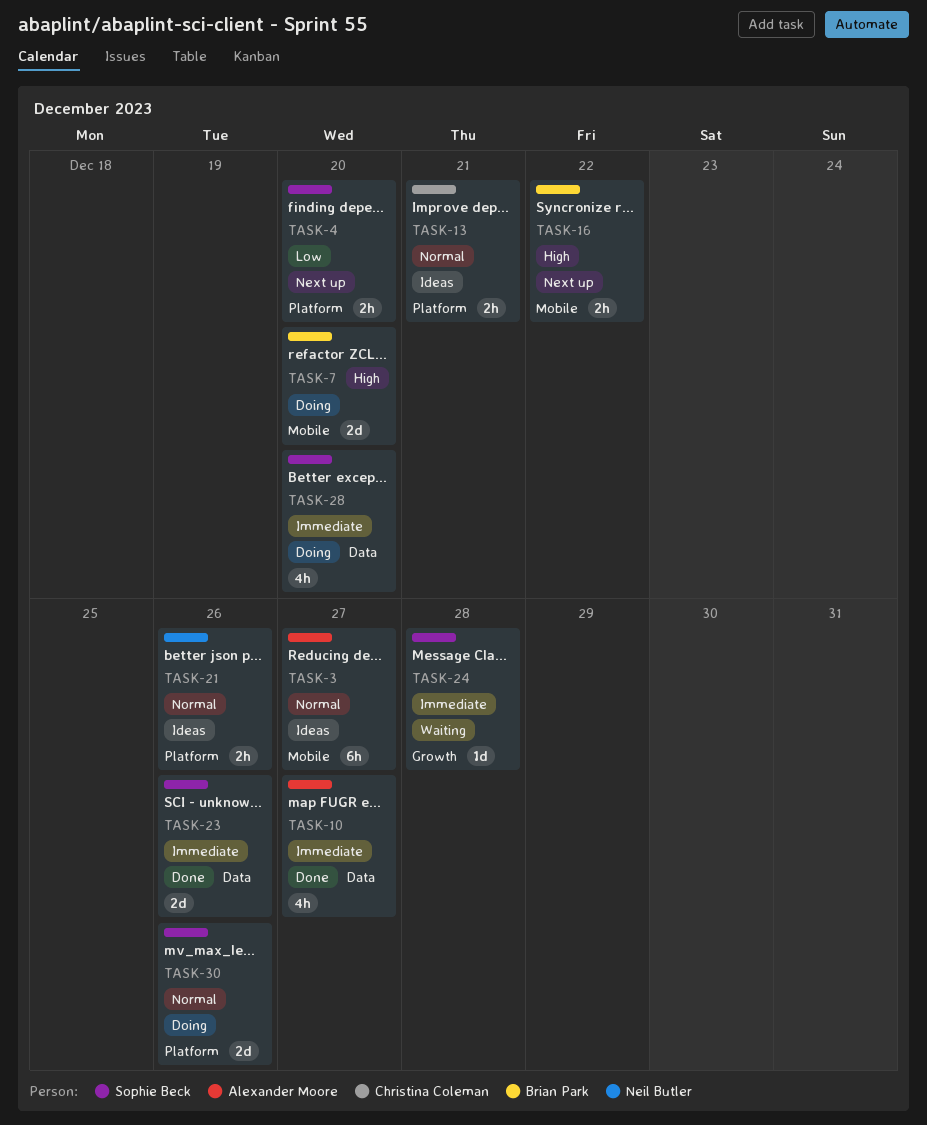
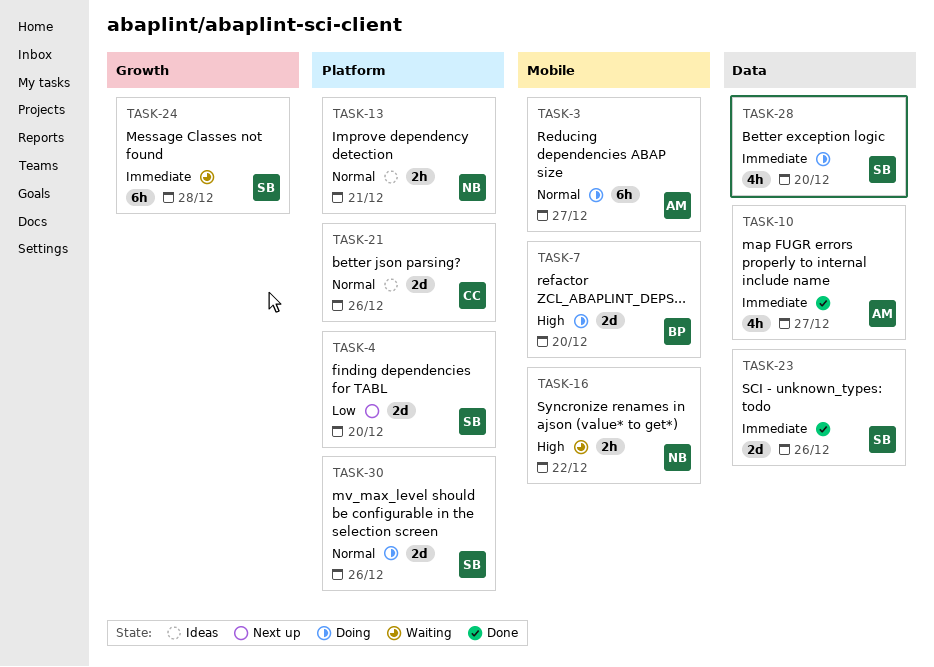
TASK-3, status: Ideas -> Doing
TASK-4, estimate: 2h -> 2d
TASK-13, owner: Christina Coleman -> Neil Butler
TASK-16, status: Next up -> Waiting
TASK-16, owner: Brian Park -> Neil Butler
TASK-21, owner: Neil Butler -> Christina Coleman
TASK-21, estimate: 2h -> 2d
TASK-24, estimate: 1d -> 6h

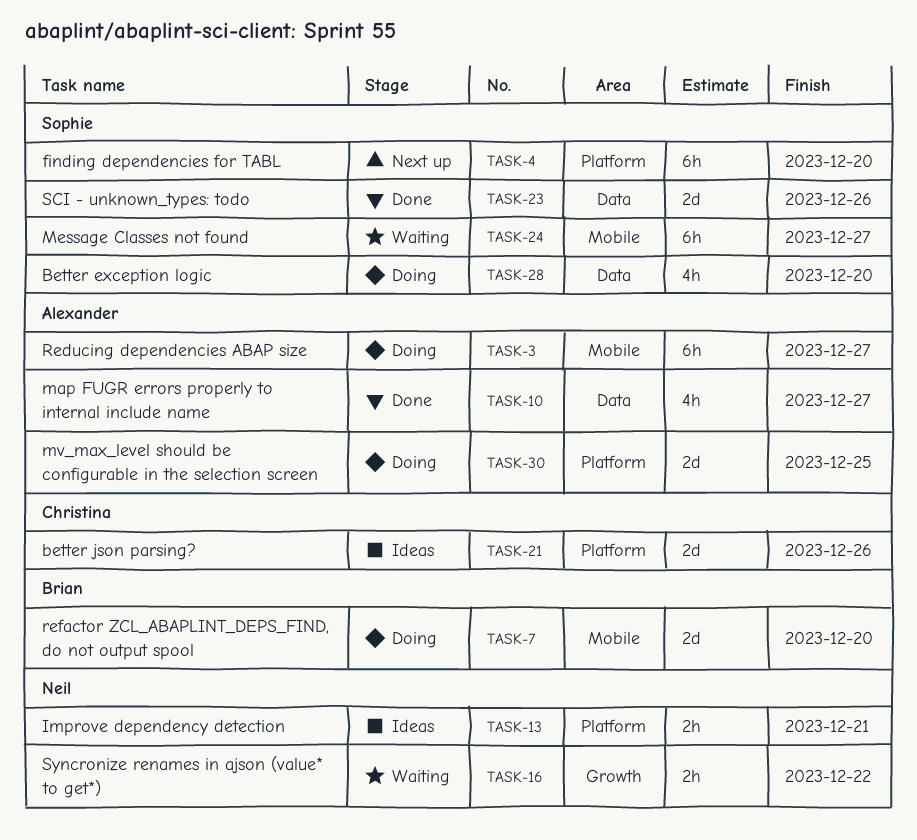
TASK-4, estimate: 2d -> 6h
TASK-16, label: Mobile -> Growth
TASK-24, label: Growth -> Mobile
TASK-24, due: Dec 28 -> Dec 27
TASK-30, owner: Sophie -> Alexander
TASK-30, due: Dec 26 -> Dec 25

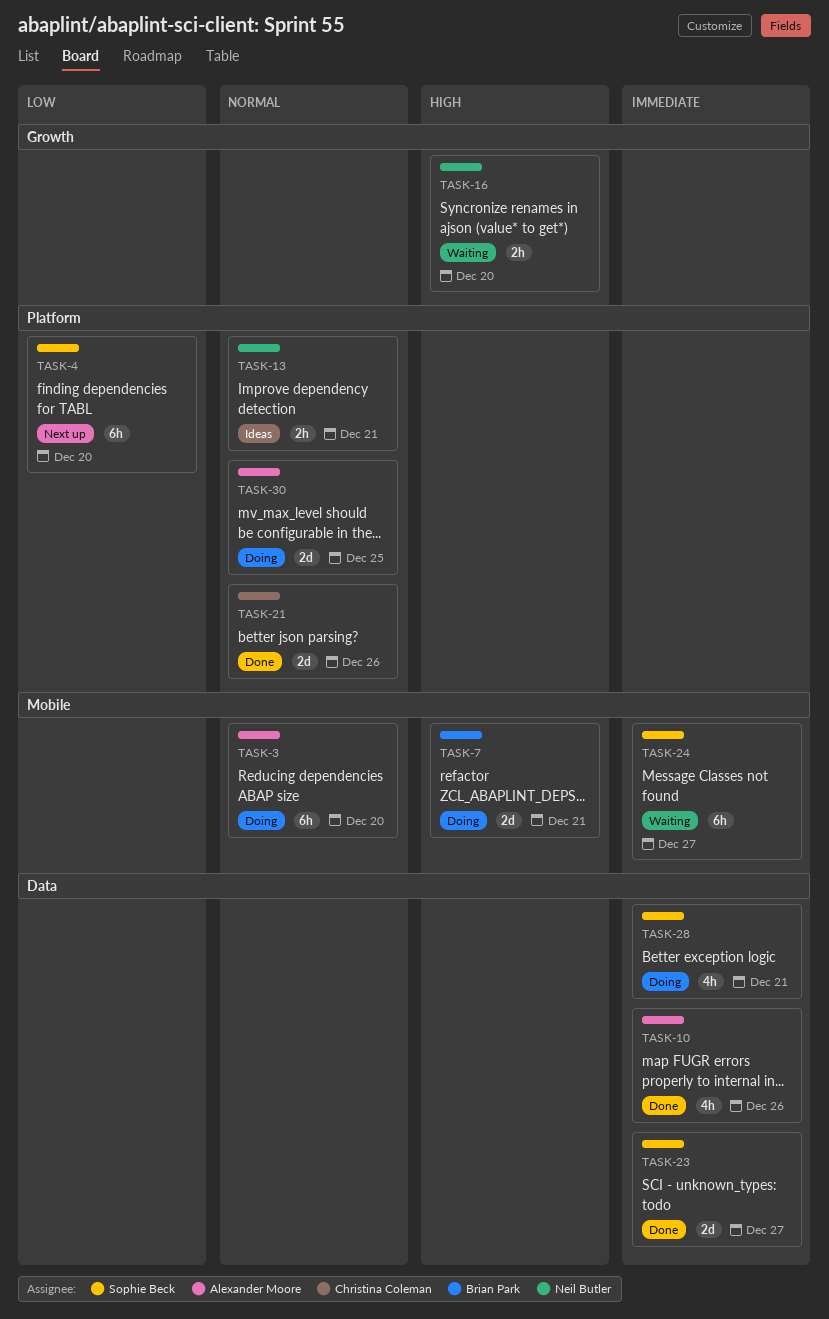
TASK-3, due: Dec 27 -> Dec 20
TASK-7, due: Dec 20 -> Dec 21
TASK-10, due: Dec 27 -> Dec 26
TASK-16, due: Dec 22 -> Dec 20
TASK-21, status: Ideas -> Done
TASK-23, due: Dec 26 -> Dec 27
TASK-28, due: Dec 20 -> Dec 21

